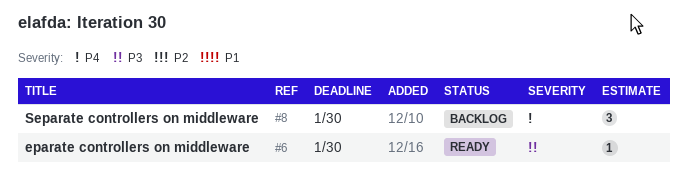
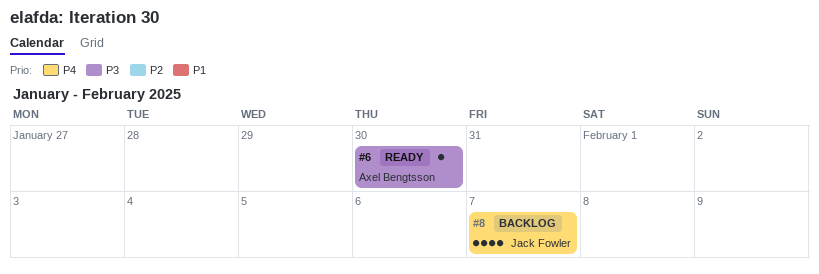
#8, estimate: 3 -> 4
#8, due: Jan 30 -> Feb 7

